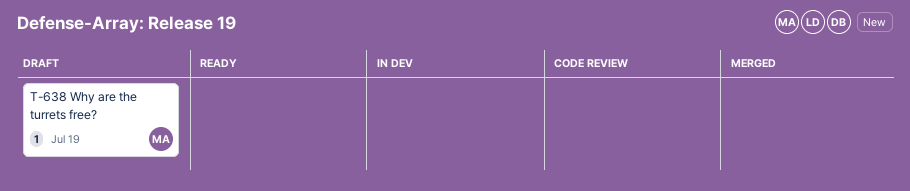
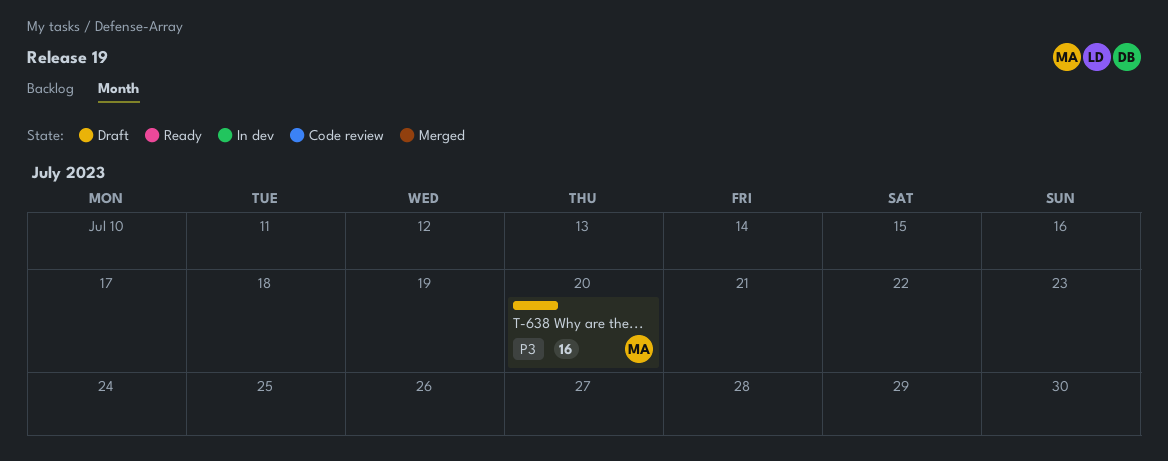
T-638, estimate: 1 -> 16
T-638, due: Jul 19 -> Jul 20

